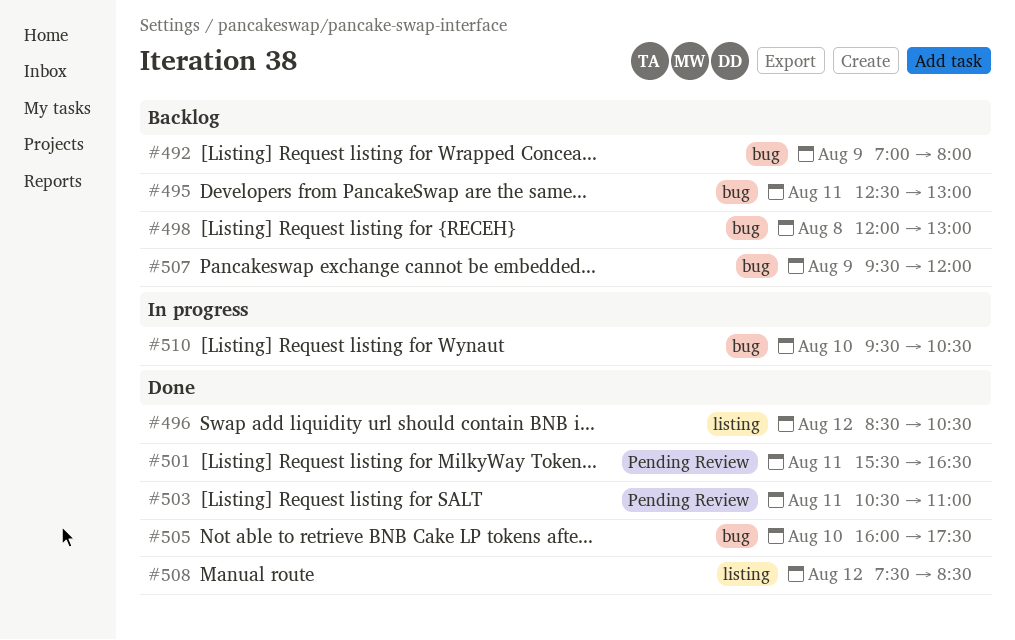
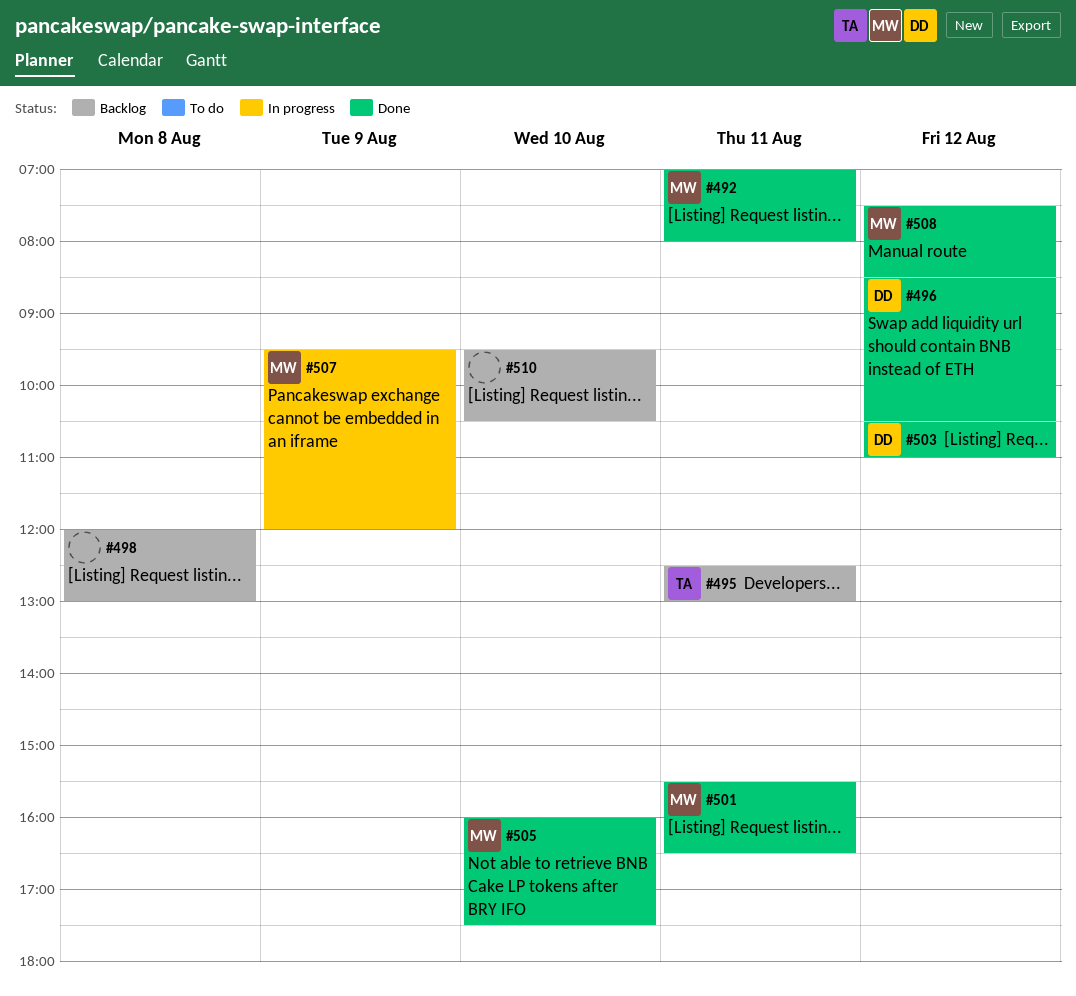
#492, status: Backlog -> Done
#492, day: Aug 9 -> Aug 11
#503, day: Aug 11 -> Aug 12
#507, status: Backlog -> In progress
#510, status: In progress -> Backlog

